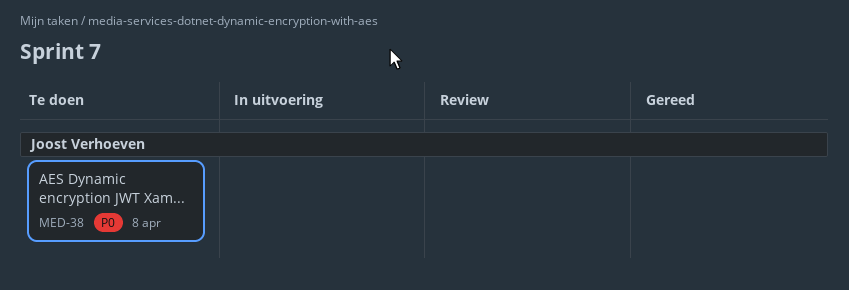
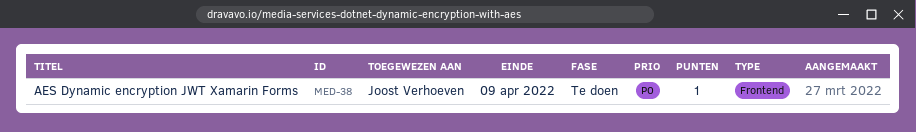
MED-38, due: Apr 8 -> Apr 9

